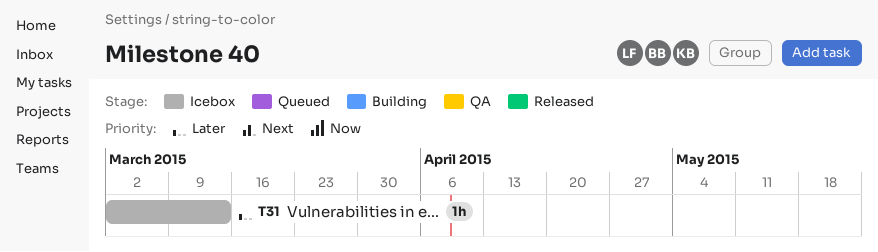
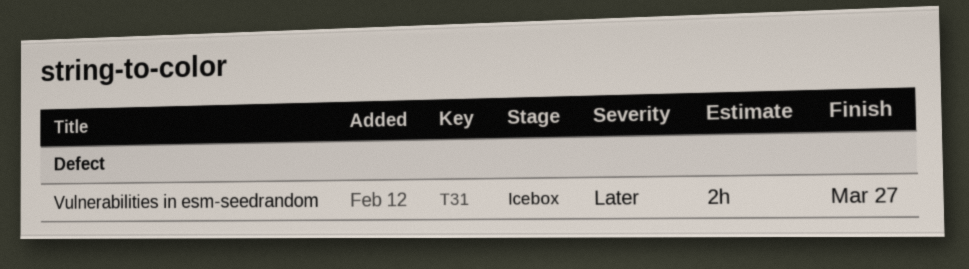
T31, estimate: 1h -> 2h
T31, due: Mar 13 -> Mar 27

